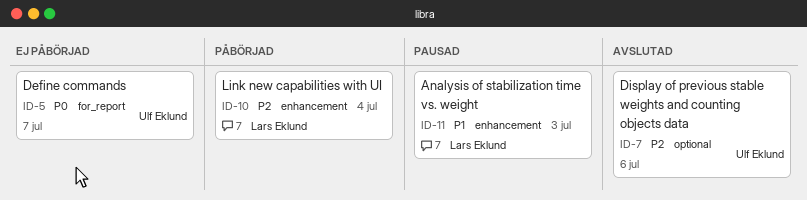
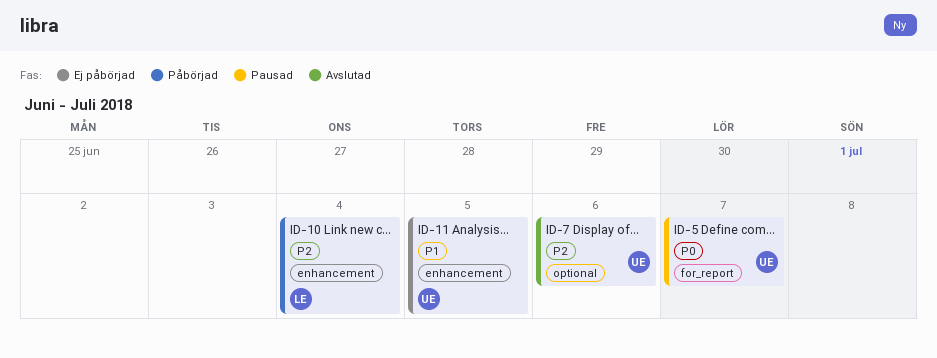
ID-5, status: Ej påbörjad -> Pausad
ID-11, status: Pausad -> Ej påbörjad
ID-11, owner: Lars Eklund -> Ulf Eklund
ID-11, due: Jul 3 -> Jul 5

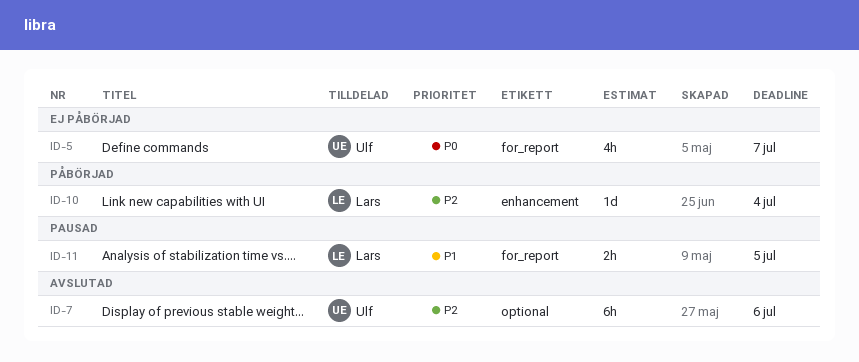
ID-5, status: Pausad -> Ej påbörjad
ID-11, status: Ej påbörjad -> Pausad
ID-11, owner: Ulf -> Lars
ID-11, label: enhancement -> for_report

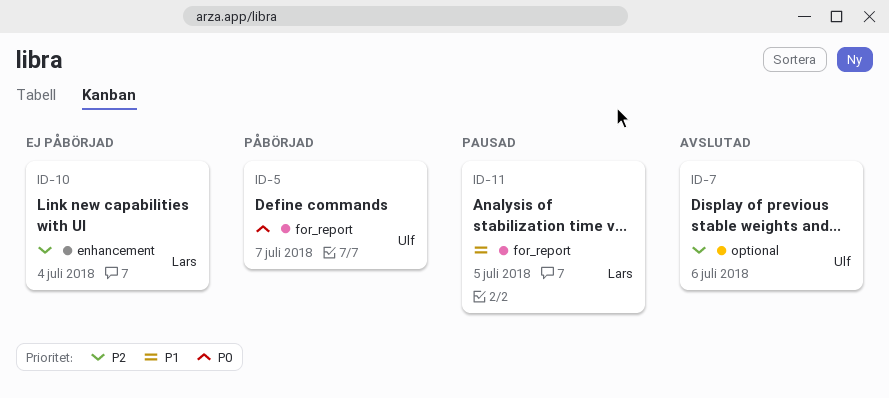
ID-5, status: Ej påbörjad -> Påbörjad
ID-10, status: Påbörjad -> Ej påbörjad

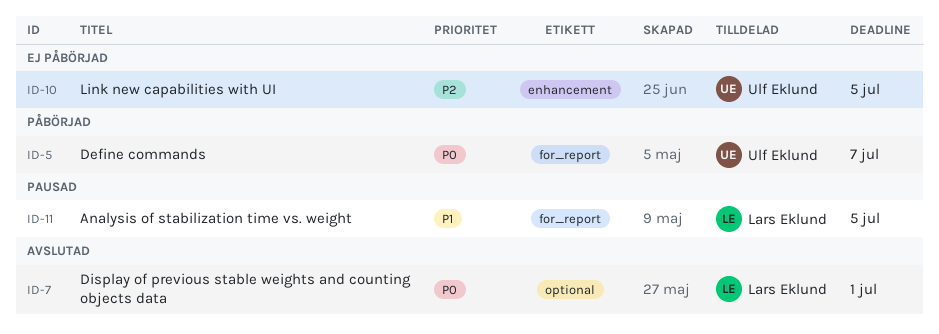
ID-7, owner: Ulf Eklund -> Lars Eklund
ID-7, priority: P2 -> P0
ID-7, due: Jul 6 -> Jul 1
ID-10, owner: Lars Eklund -> Ulf Eklund
ID-10, due: Jul 4 -> Jul 5

